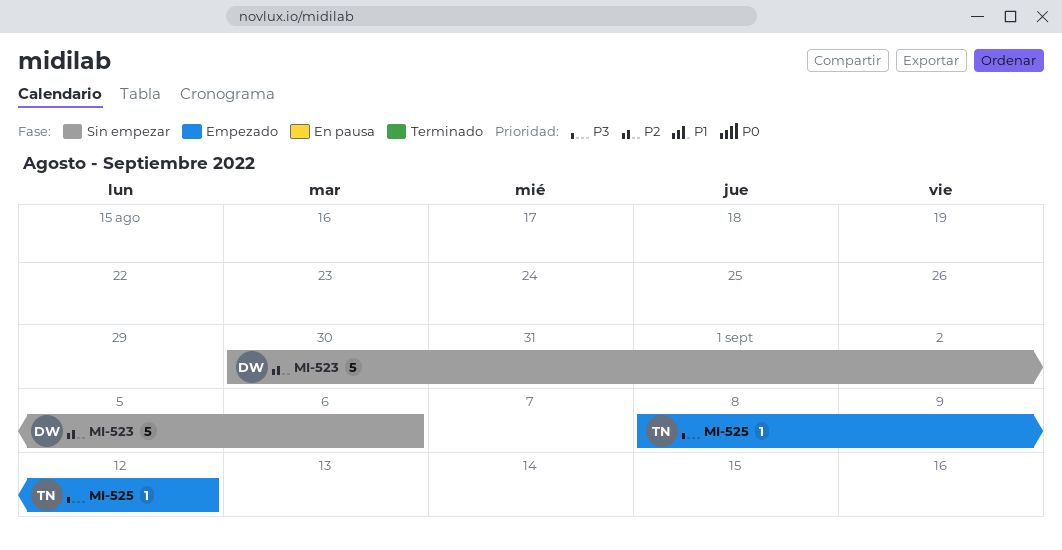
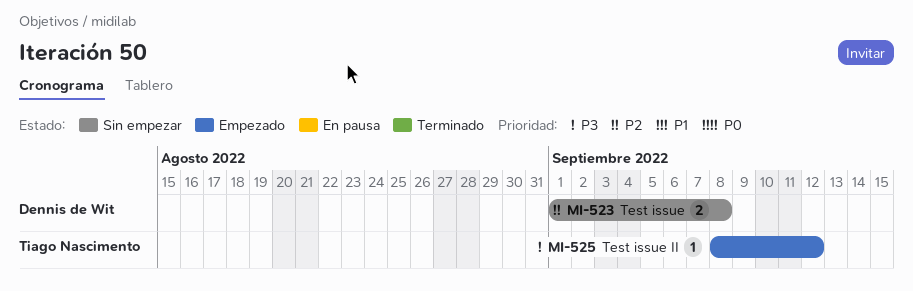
MI-523, estimate: 5 -> 2
MI-523, start: Aug 30 -> Sep 1
MI-523, due: Sep 6 -> Sep 8

